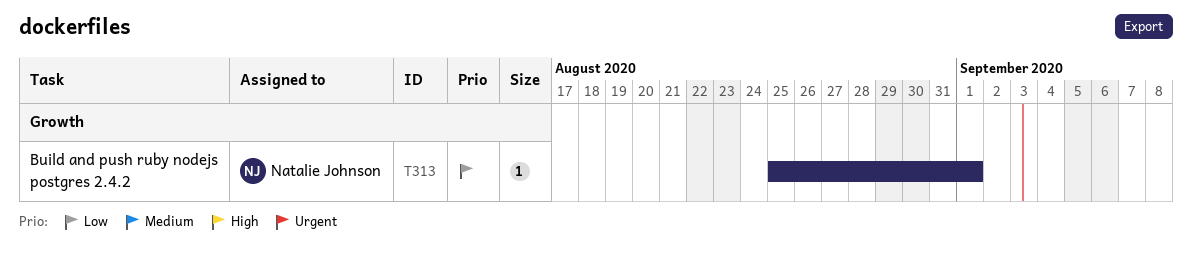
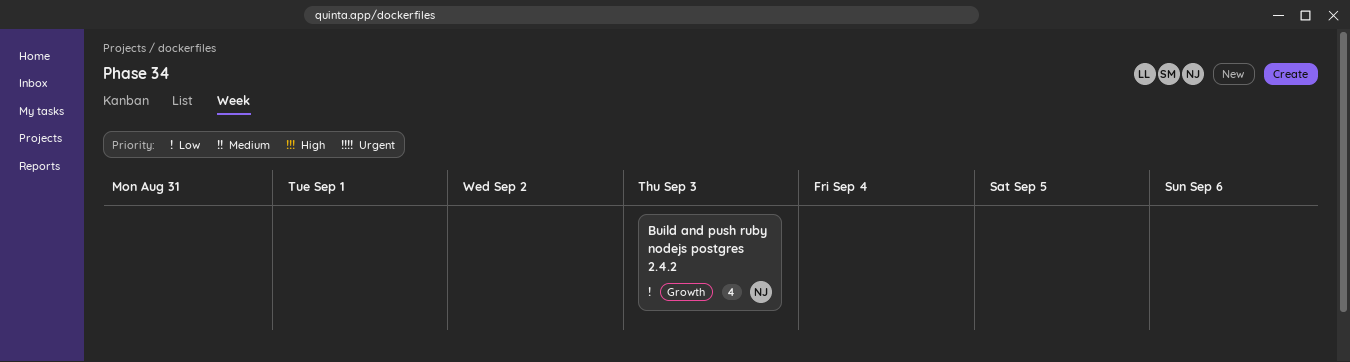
Build and push ruby nodejs postgres 2.4.2, estimate: 1 -> 4
Build and push ruby nodejs postgres 2.4.2, due: Sep 1 -> Sep 3

